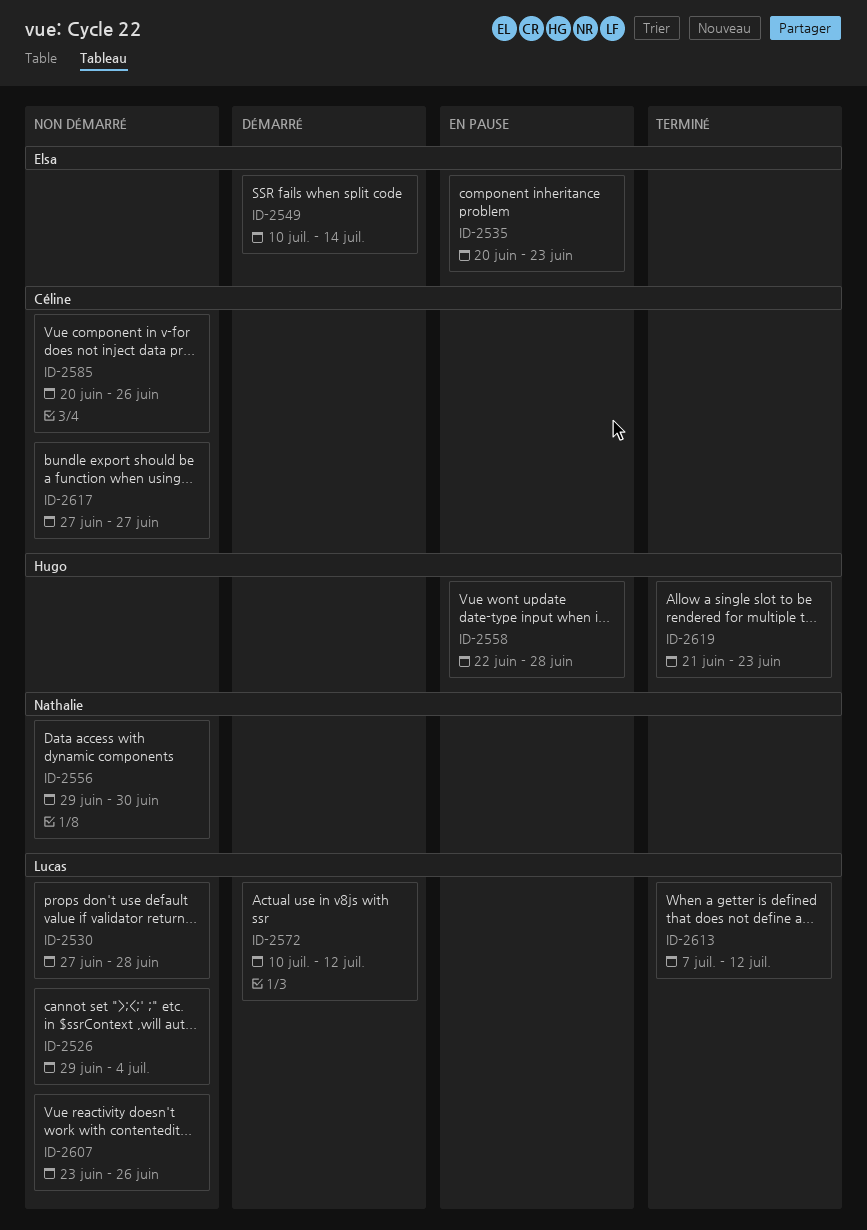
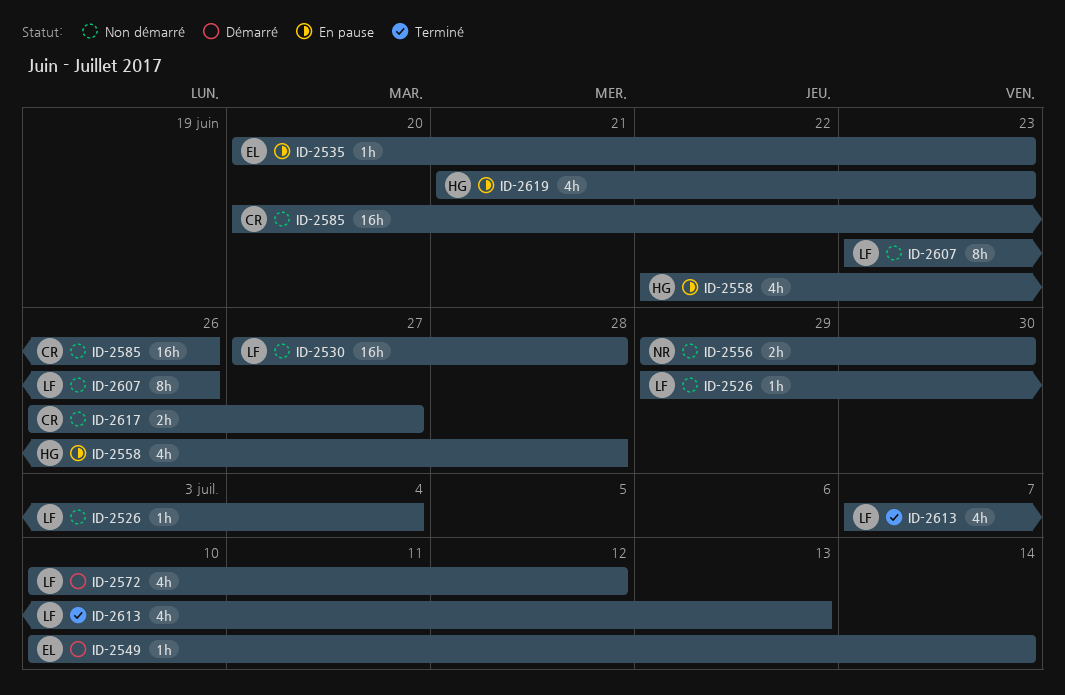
ID-2613, due: Jul 12 -> Jul 13
ID-2617, start: Jun 27 -> Jun 26
ID-2619, status: Terminé -> En pause

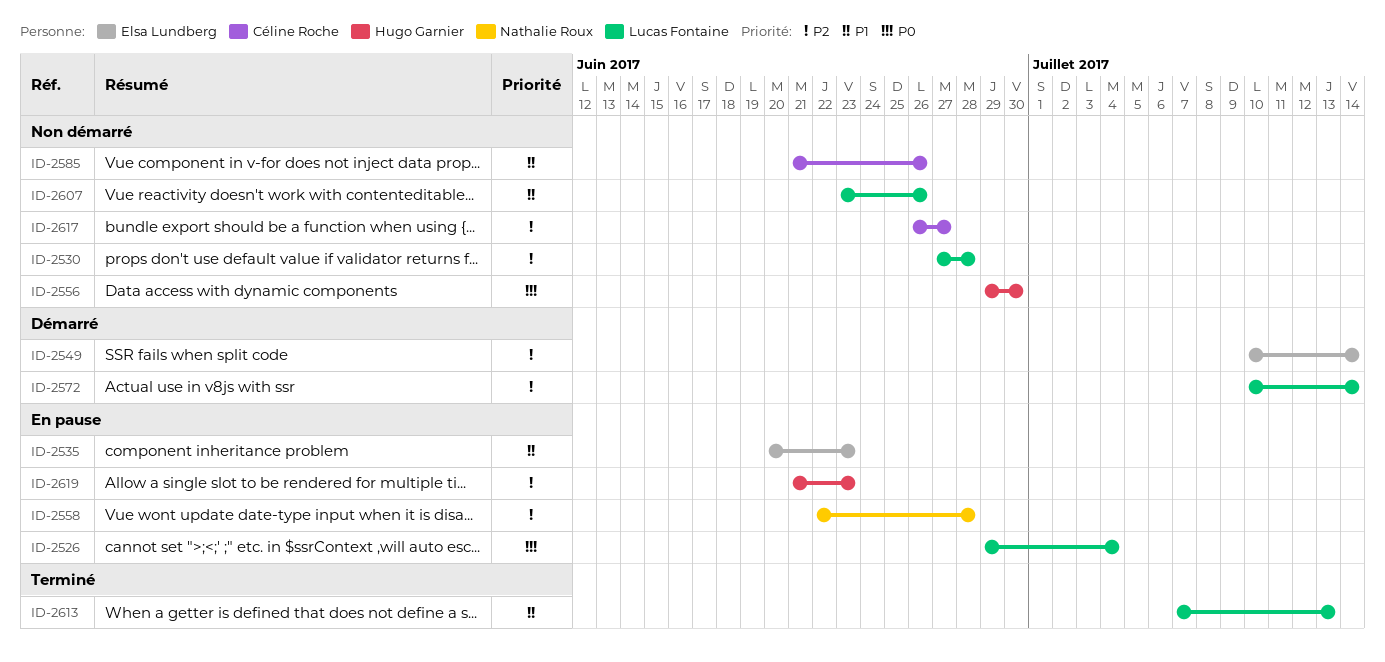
ID-2526, status: Non démarré -> En pause
ID-2556, owner: Nathalie Roux -> Hugo Garnier
ID-2558, owner: Hugo Garnier -> Nathalie Roux
ID-2572, due: Jul 12 -> Jul 14
ID-2585, start: Jun 20 -> Jun 21

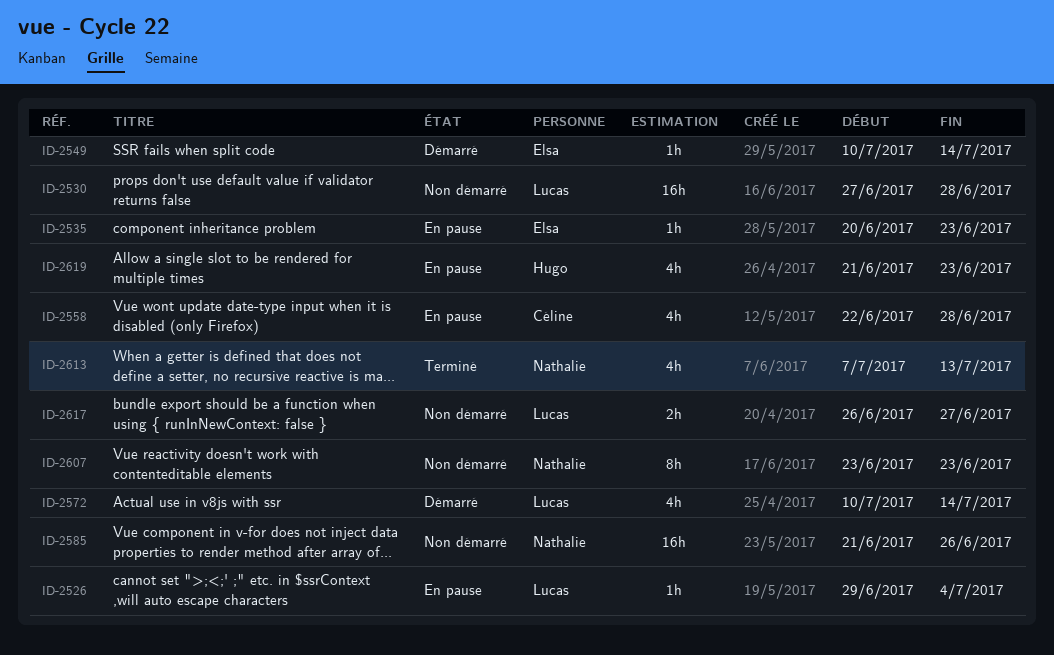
ID-2556: present -> none
ID-2558, owner: Nathalie Roux -> Céline Roche
ID-2585, owner: Céline Roche -> Nathalie Roux
ID-2607, owner: Lucas Fontaine -> Nathalie Roux
ID-2607, due: Jun 26 -> Jun 23
ID-2613, owner: Lucas Fontaine -> Nathalie Roux
ID-2617, owner: Céline Roche -> Lucas Fontaine

